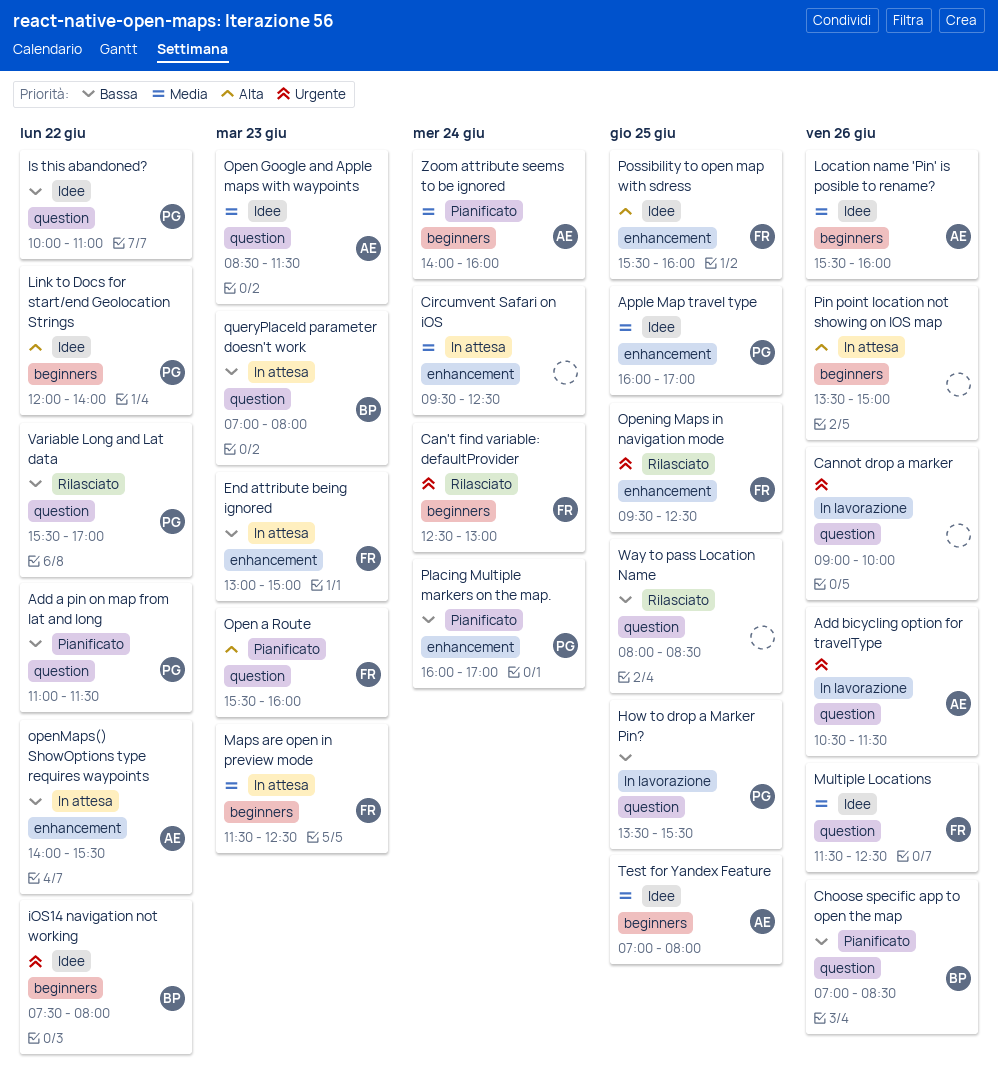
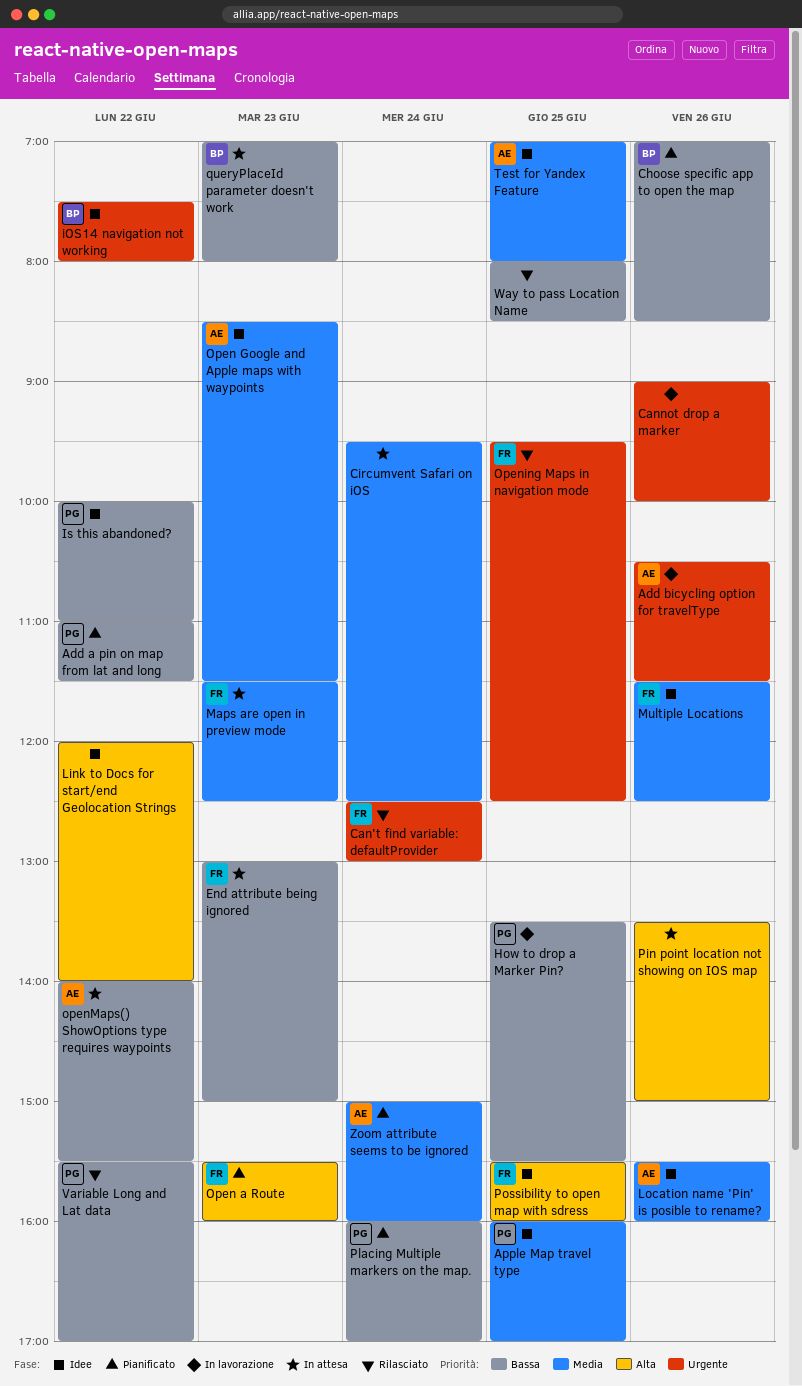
Link to Docs for start/end Geolocation Strings, owner: PG -> none
Zoom attribute seems to be ignored, begins: 14:00 -> 15:00

